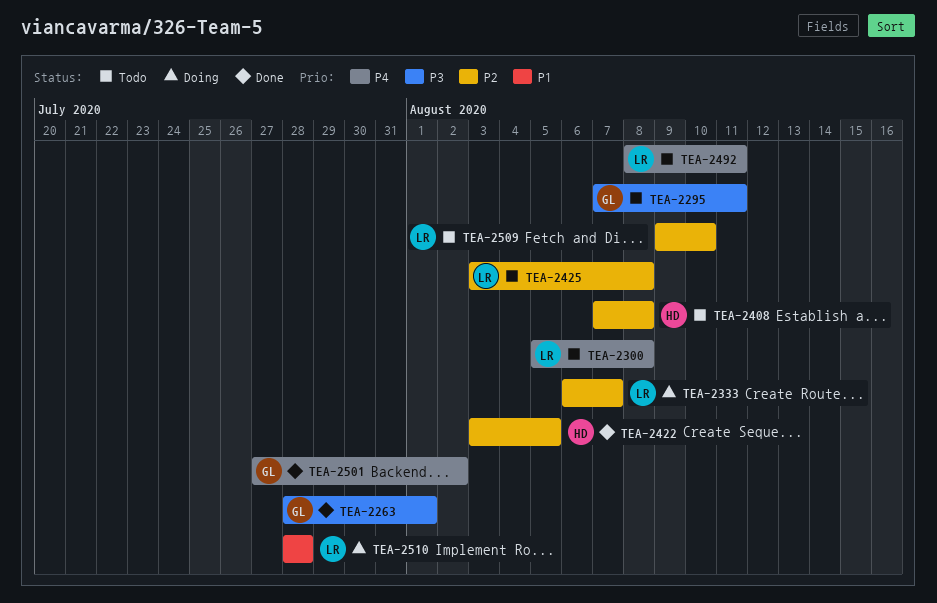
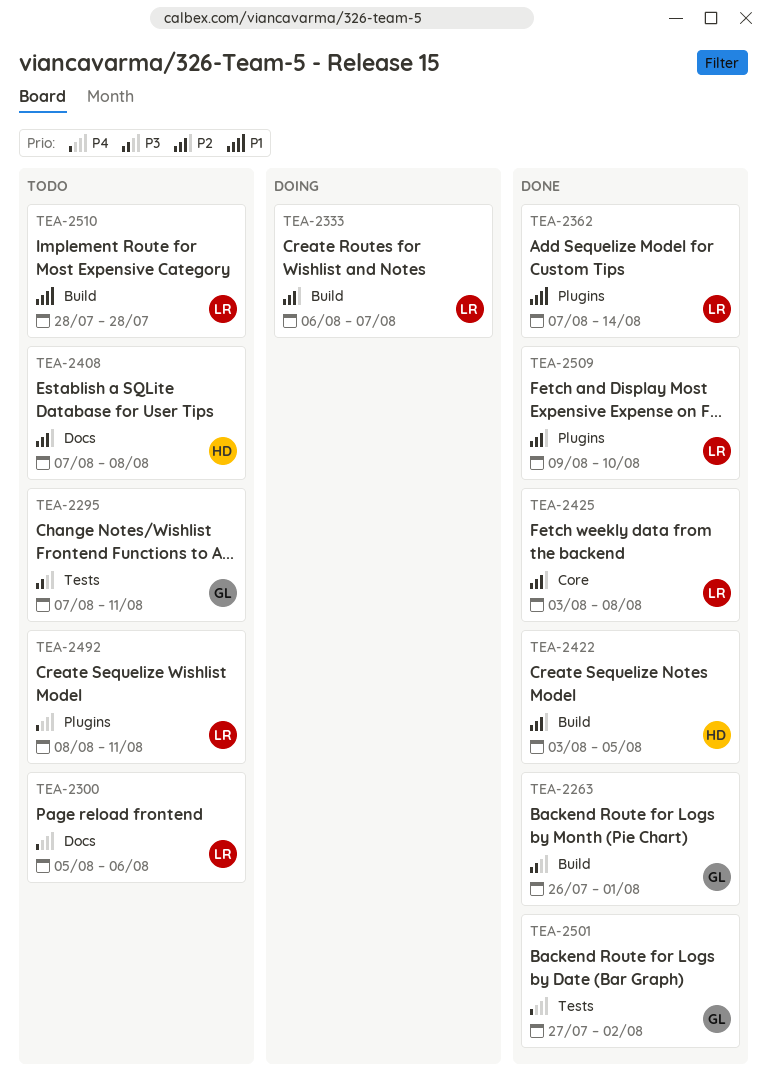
TEA-2263, start: Jul 28 -> Jul 26
TEA-2300, due: Aug 8 -> Aug 6
TEA-2362: none -> present
TEA-2425, status: Todo -> Done
TEA-2509, status: Todo -> Done
TEA-2510, status: Doing -> Todo

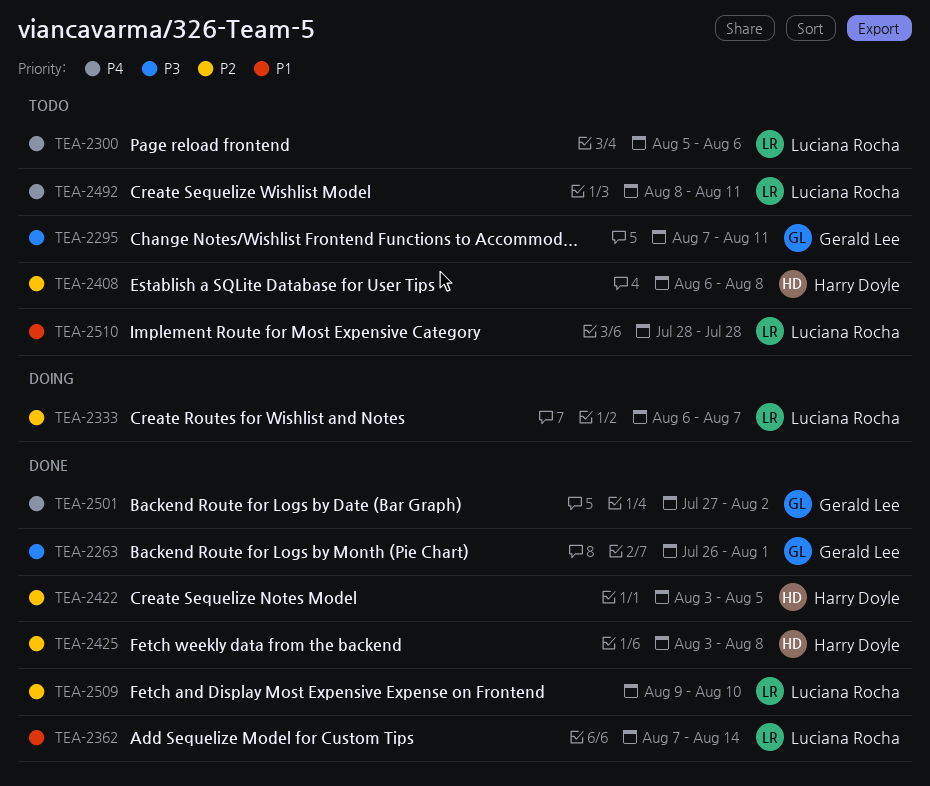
TEA-2408, start: Aug 7 -> Aug 6
TEA-2425, owner: Luciana Rocha -> Harry Doyle

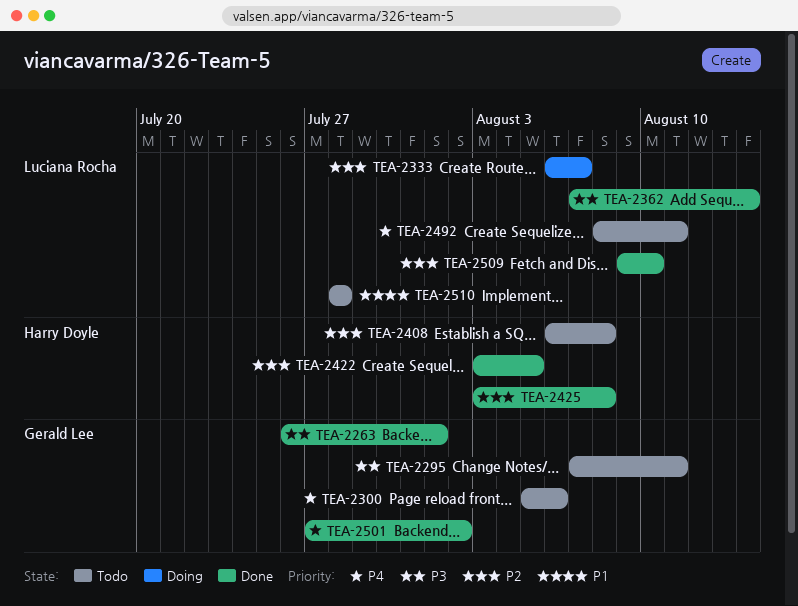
TEA-2300, owner: Luciana Rocha -> Gerald Lee
TEA-2362, priority: P1 -> P3

